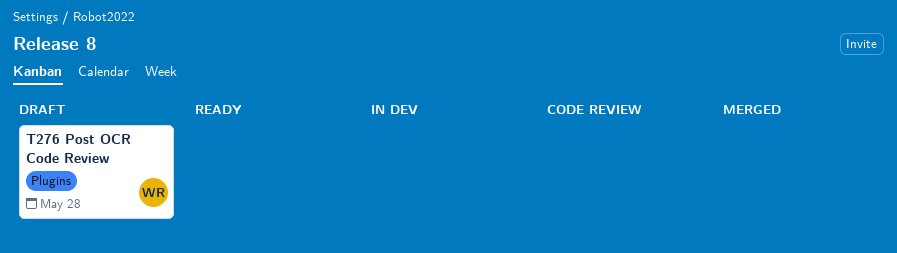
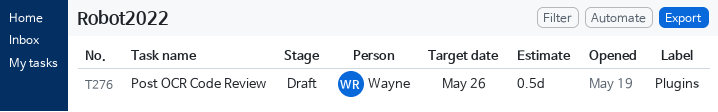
T276, due: May 28 -> May 26

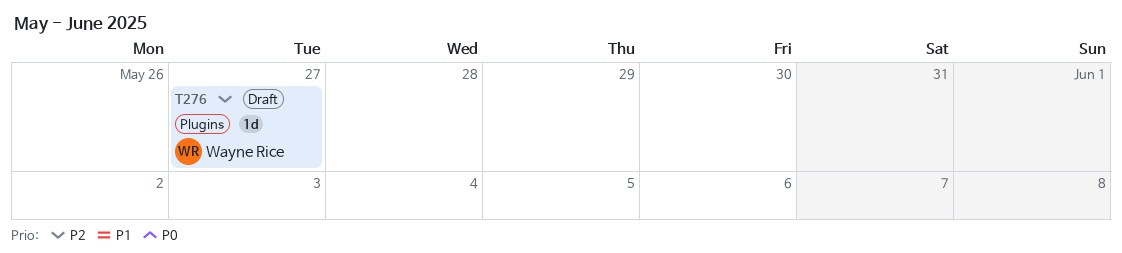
T276, estimate: 0.5d -> 1d
T276, due: May 26 -> May 27

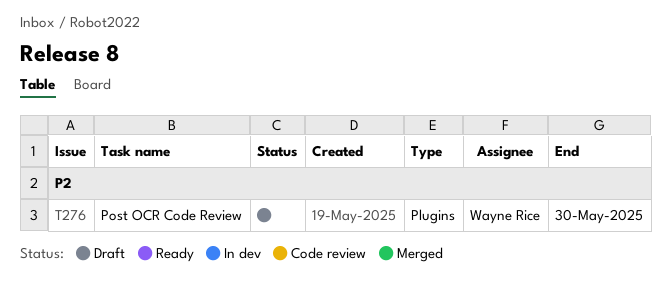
T276, due: May 27 -> May 30

